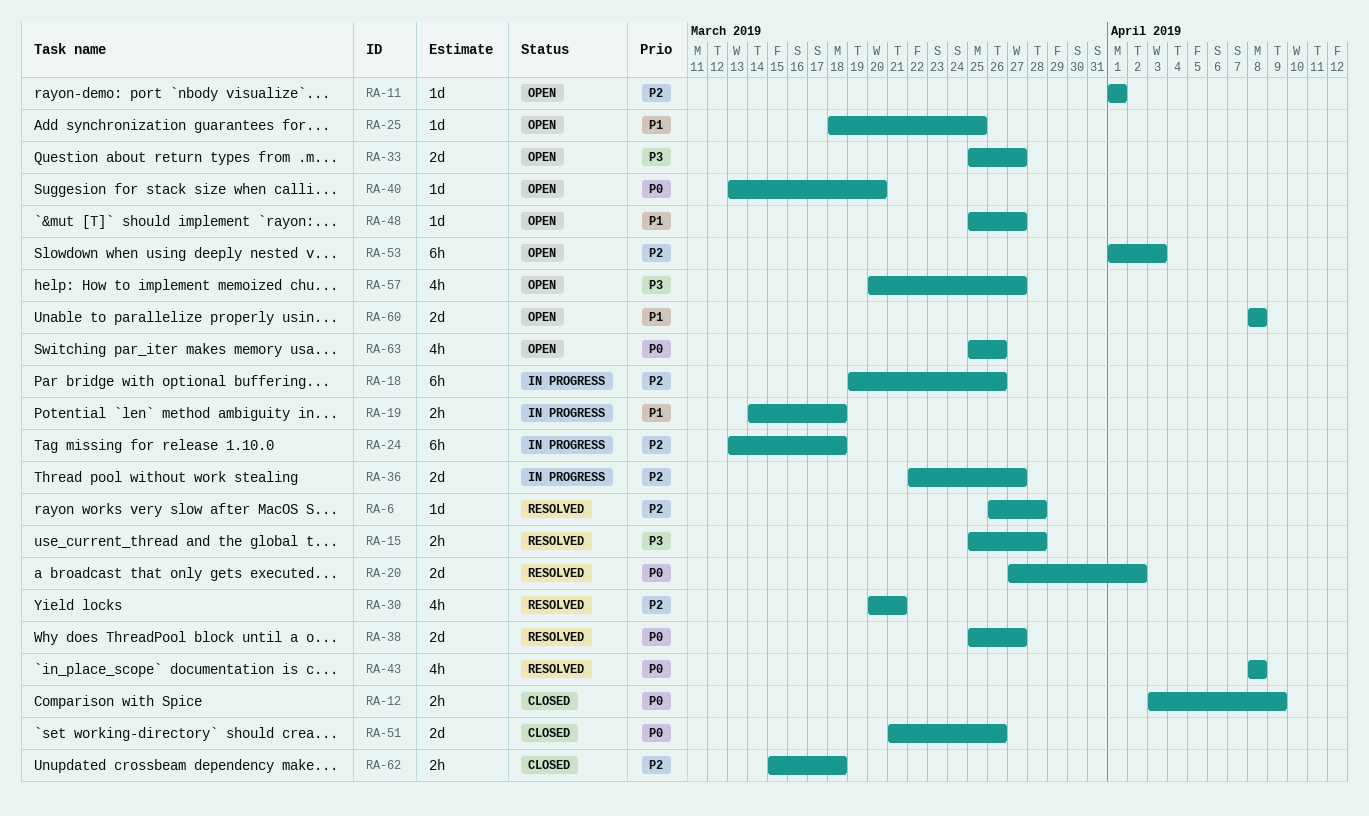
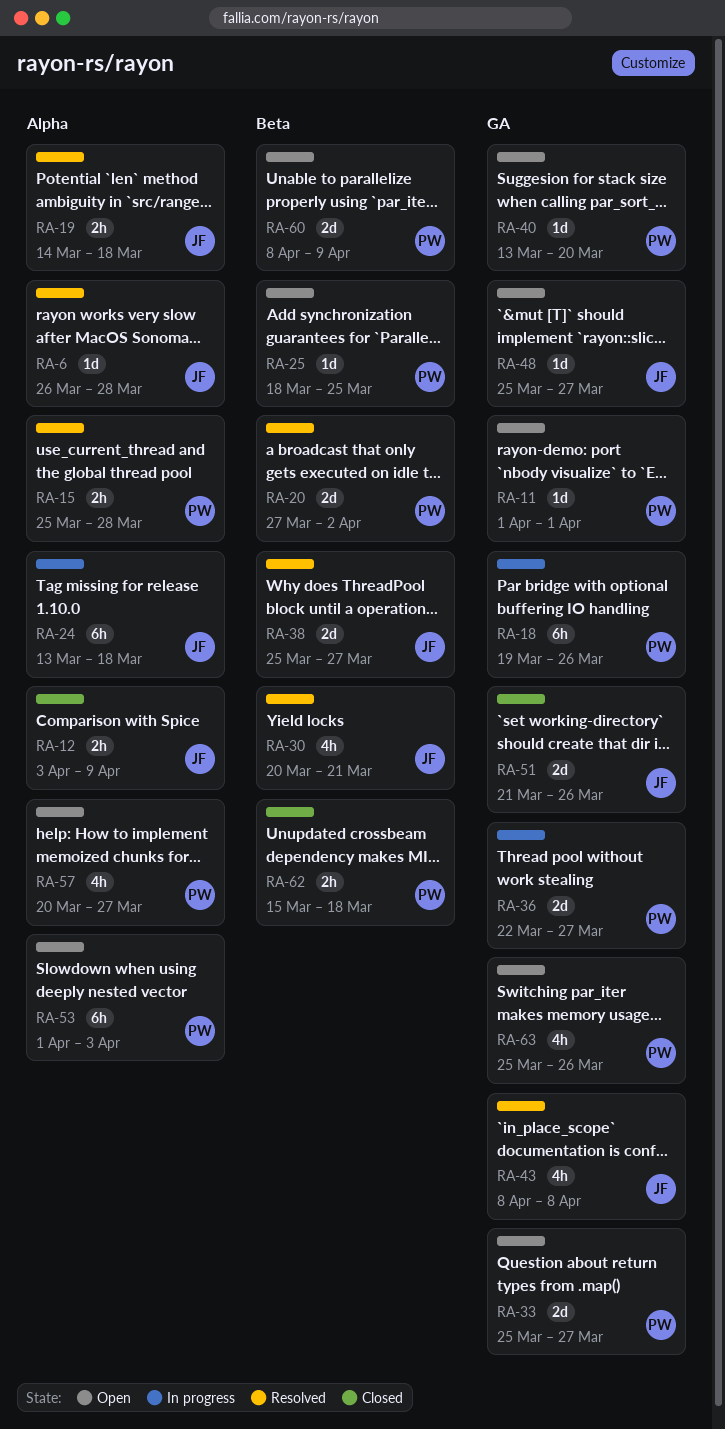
RA-19, status: In progress -> Resolved
RA-60, due: Apr 8 -> Apr 9

